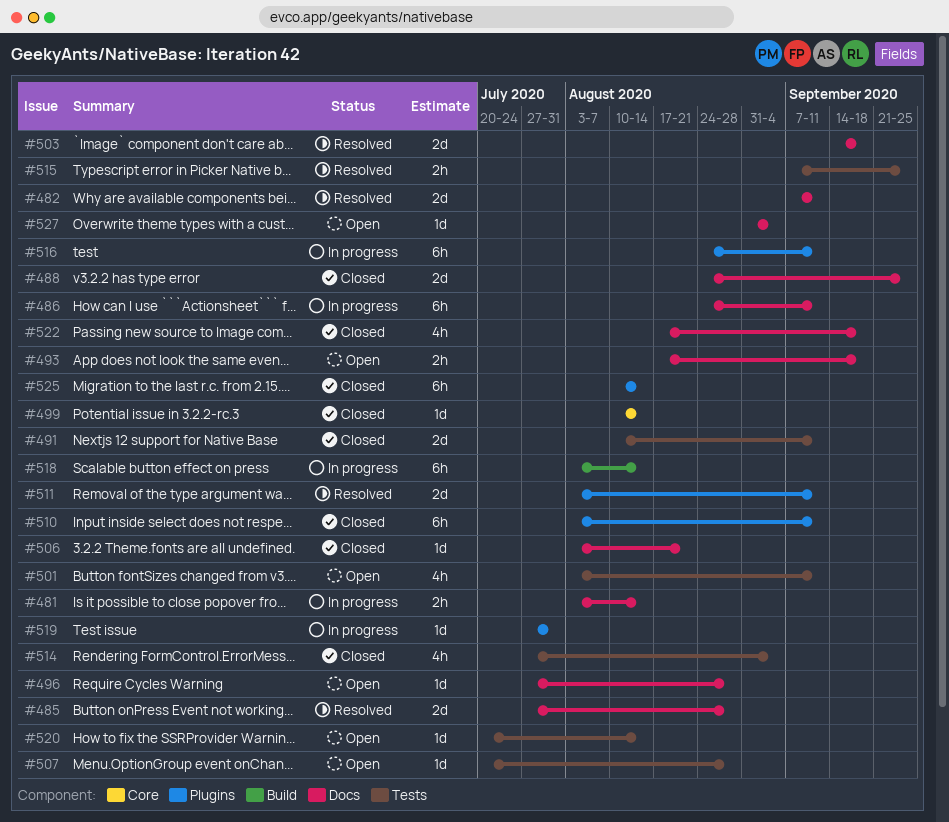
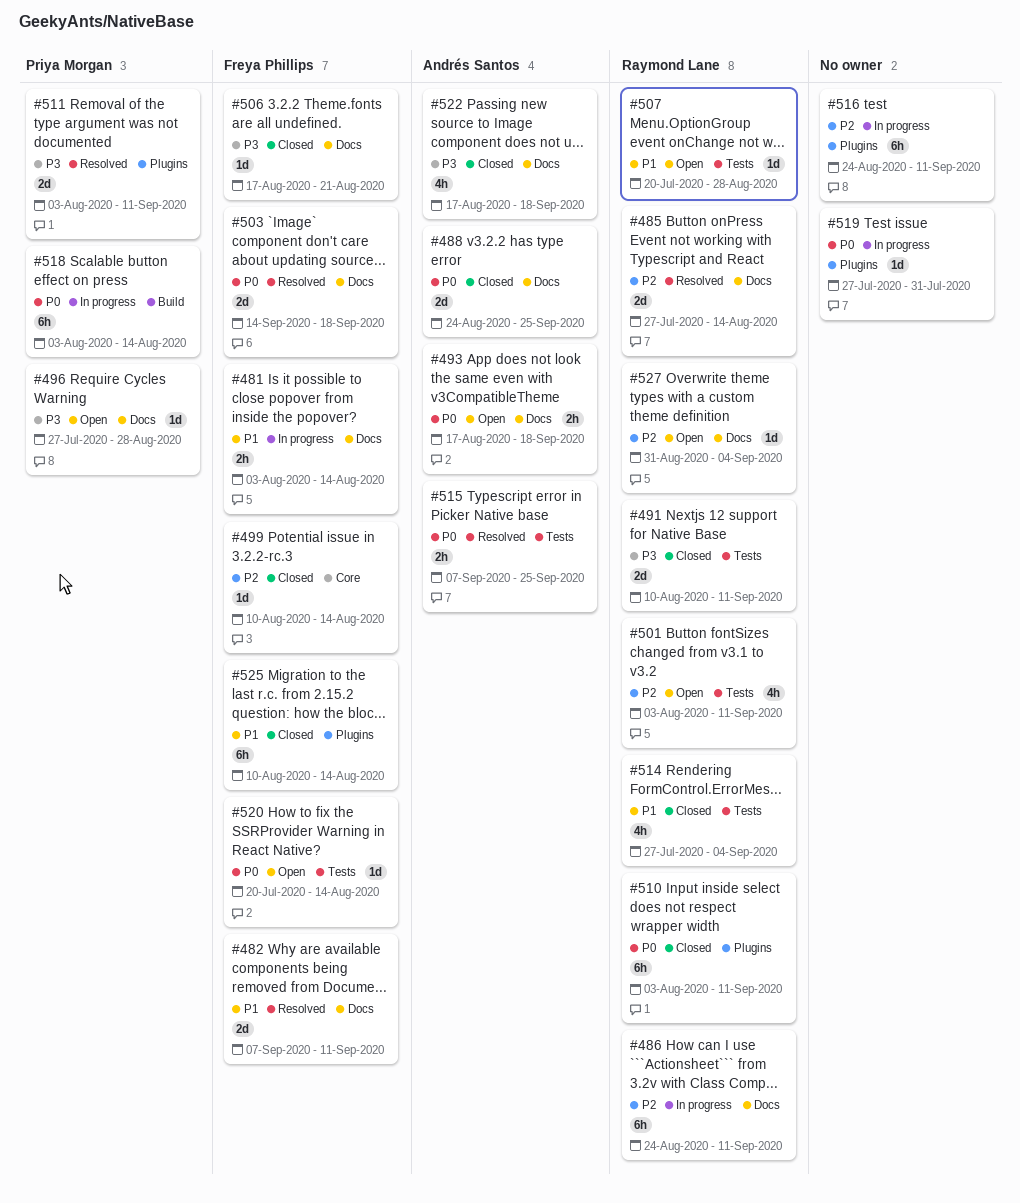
#485, due: Aug 28 -> Aug 14
#506, start: Aug 3 -> Aug 17

